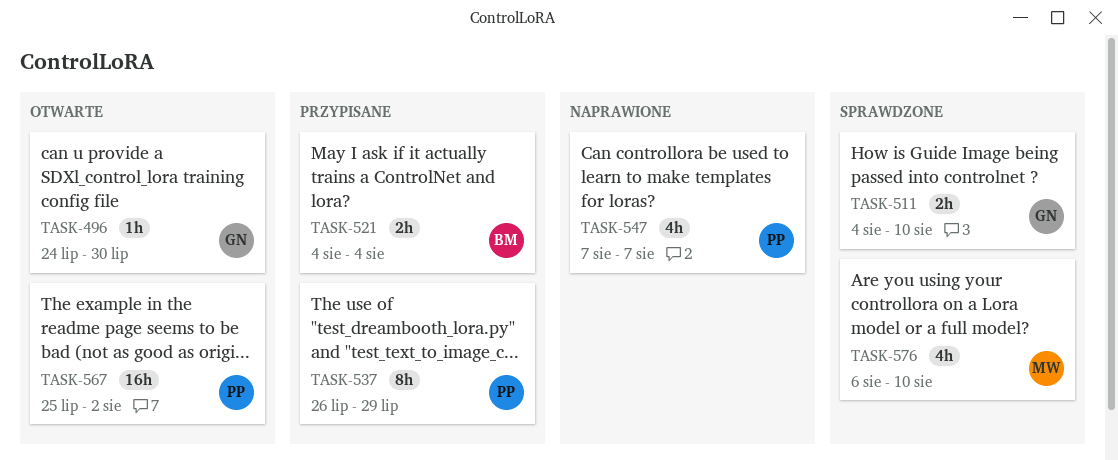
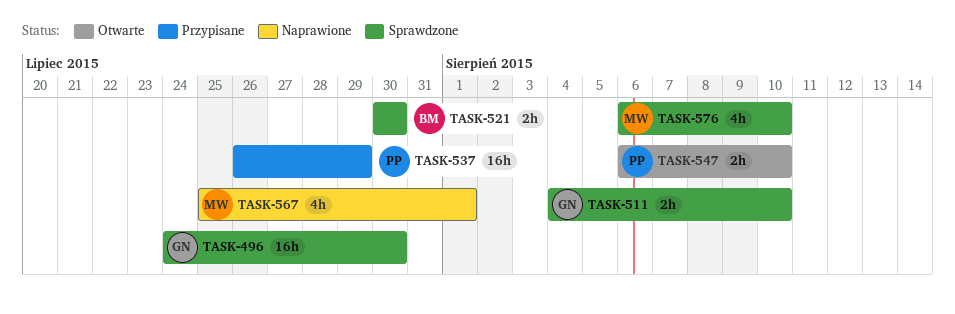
TASK-496, status: Otwarte -> Sprawdzone
TASK-496, estimate: 1h -> 16h
TASK-521, status: Przypisane -> Sprawdzone
TASK-521, start: Aug 4 -> Jul 30
TASK-521, due: Aug 4 -> Jul 30
TASK-537, estimate: 8h -> 16h
TASK-547, status: Naprawione -> Otwarte
TASK-547, estimate: 4h -> 2h
TASK-547, start: Aug 7 -> Aug 6
TASK-547, due: Aug 7 -> Aug 10
TASK-567, status: Otwarte -> Naprawione
TASK-567, owner: PP -> MW
TASK-567, estimate: 16h -> 4h
TASK-567, due: Aug 2 -> Aug 1

